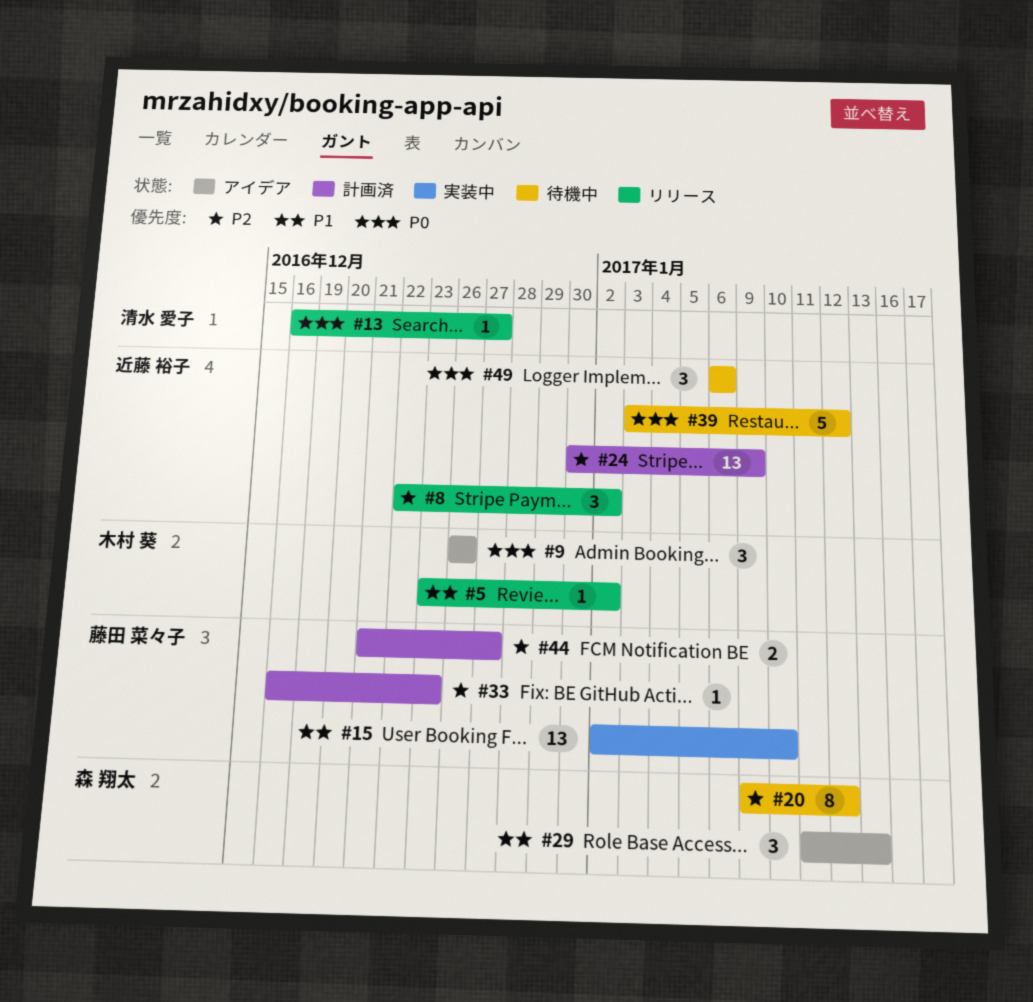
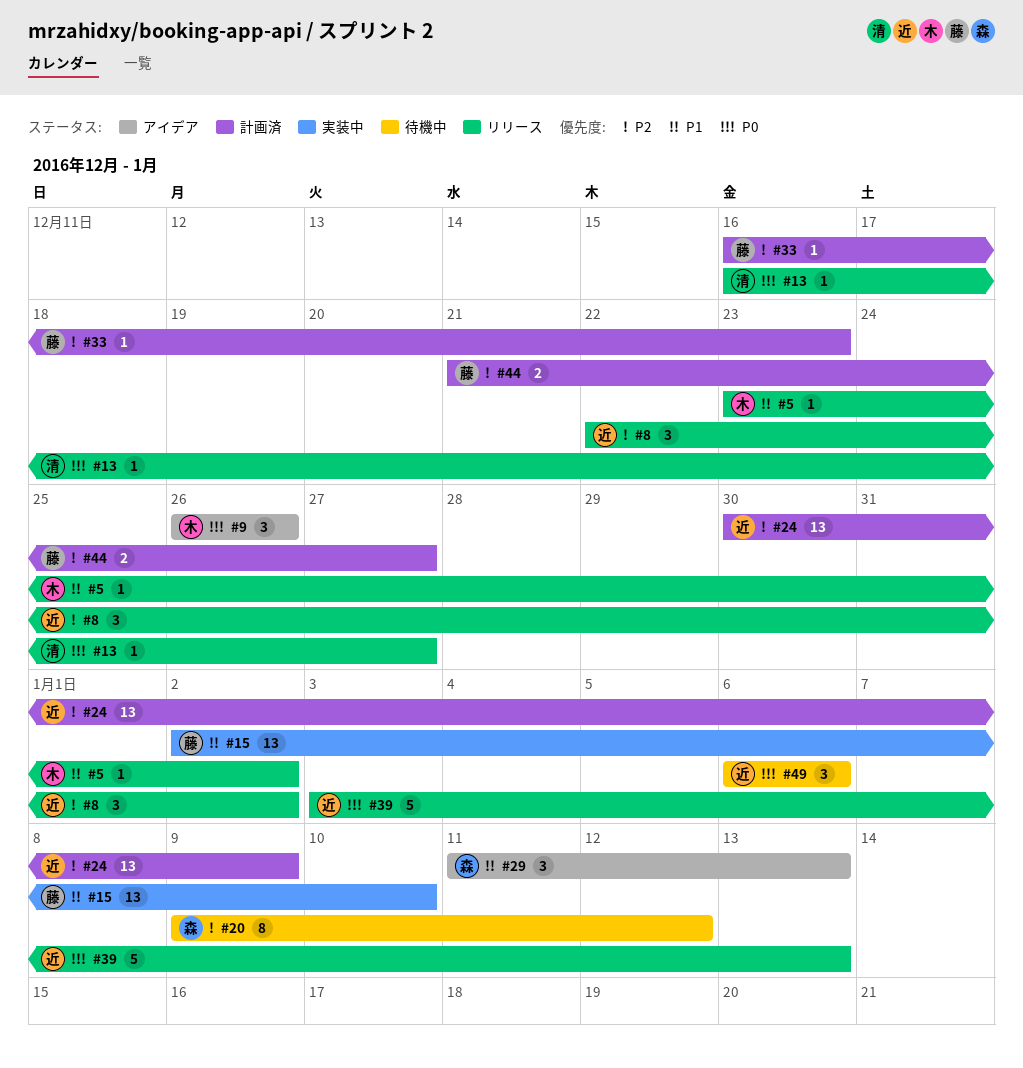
#39, status: 待機中 -> リリース
#39, due: Jan 12 -> Jan 13

